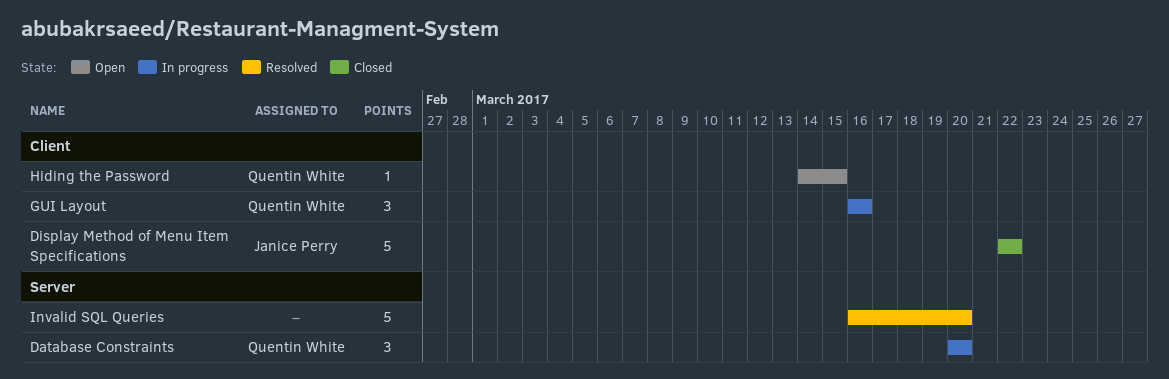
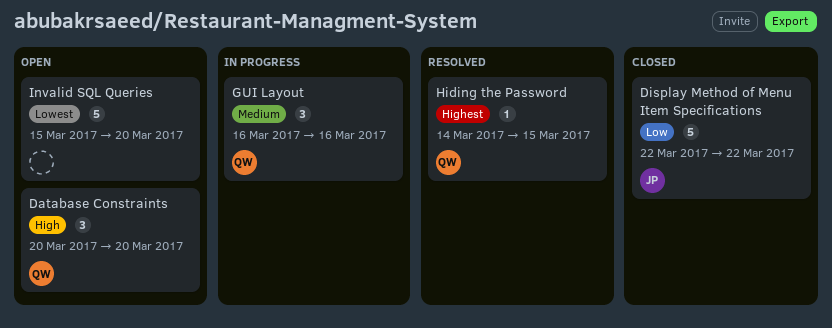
Database Constraints, status: In progress -> Open
Hiding the Password, status: Open -> Resolved
Invalid SQL Queries, status: Resolved -> Open
Invalid SQL Queries, start: Mar 16 -> Mar 15

